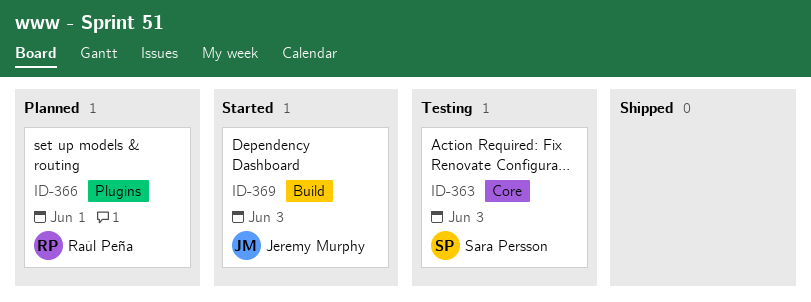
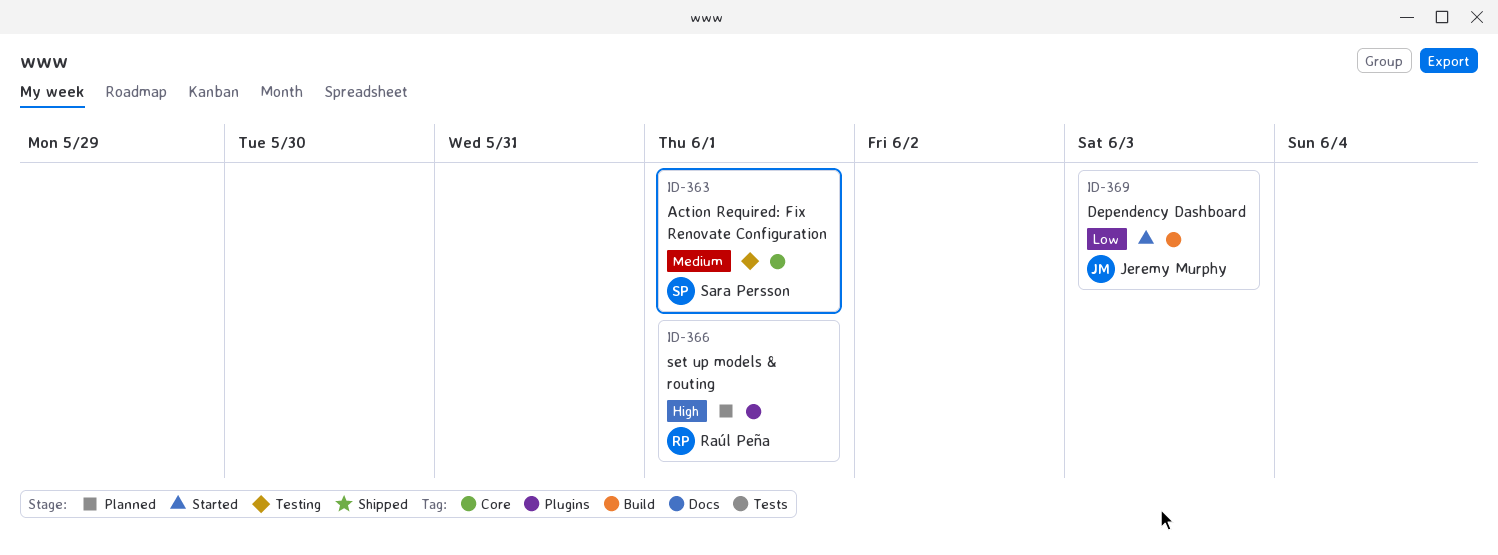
ID-363, due: Jun 3 -> Jun 1

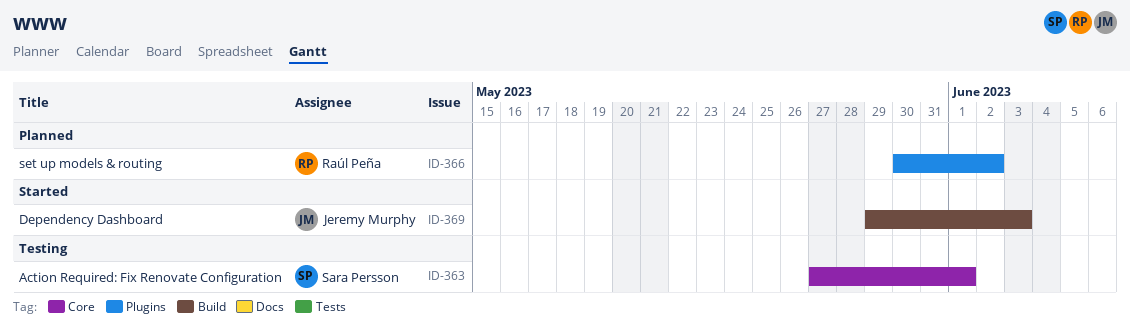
ID-366, due: Jun 1 -> Jun 2

